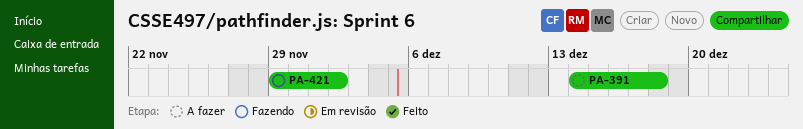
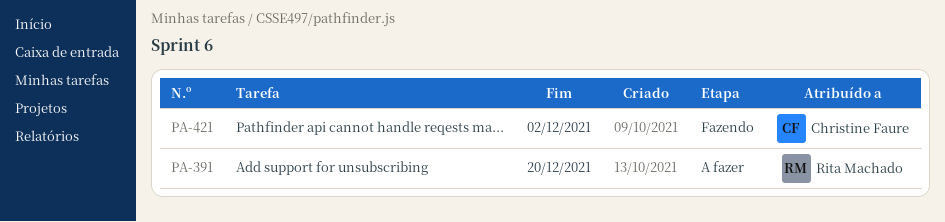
PA-391, due: Dec 18 -> Dec 20

